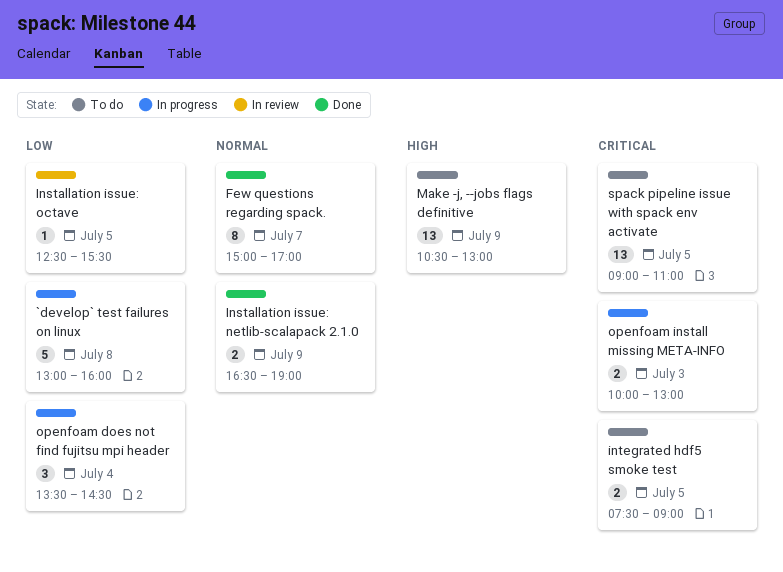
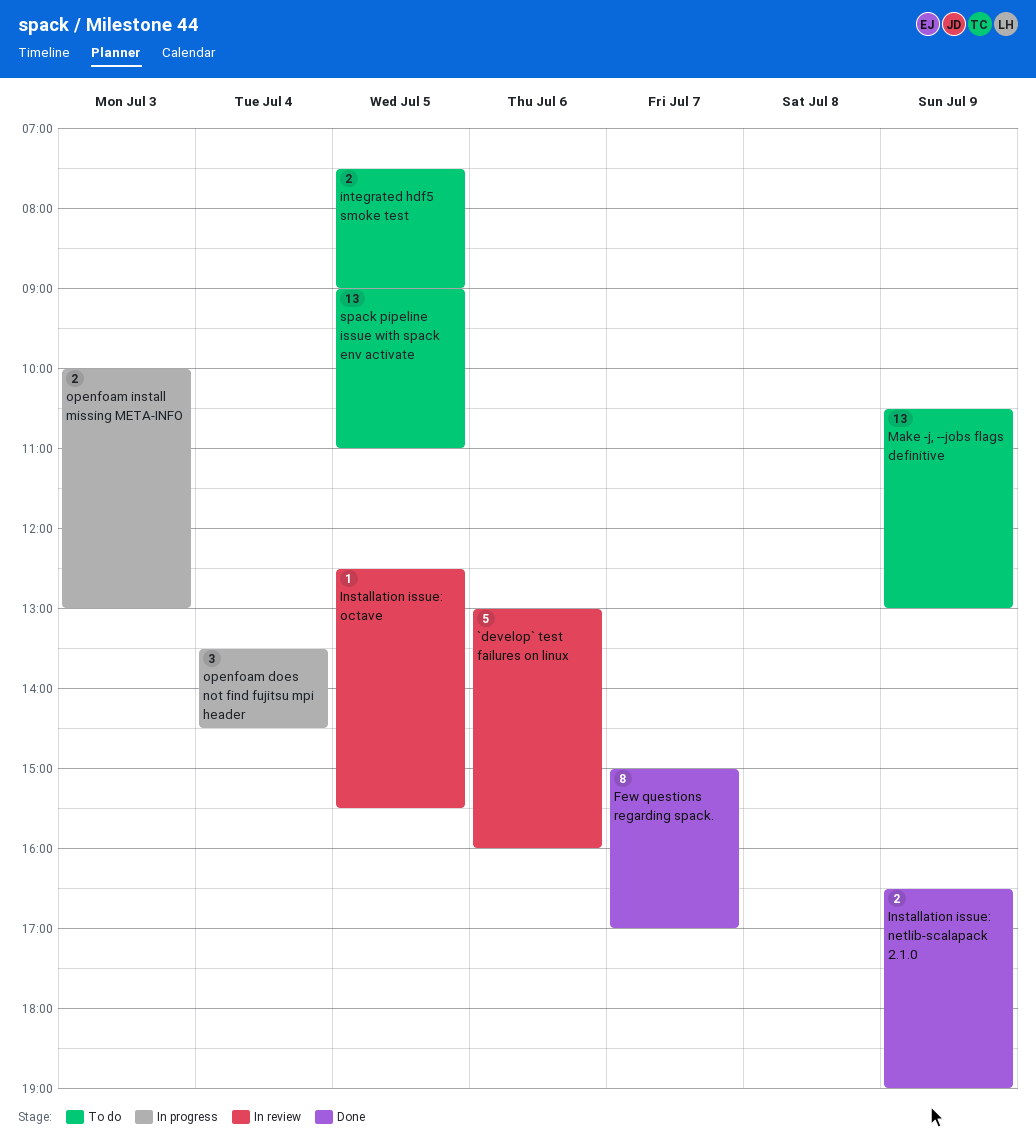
`develop` test failures on linux, status: In progress -> In review
`develop` test failures on linux, day: Jul 8 -> Jul 6

